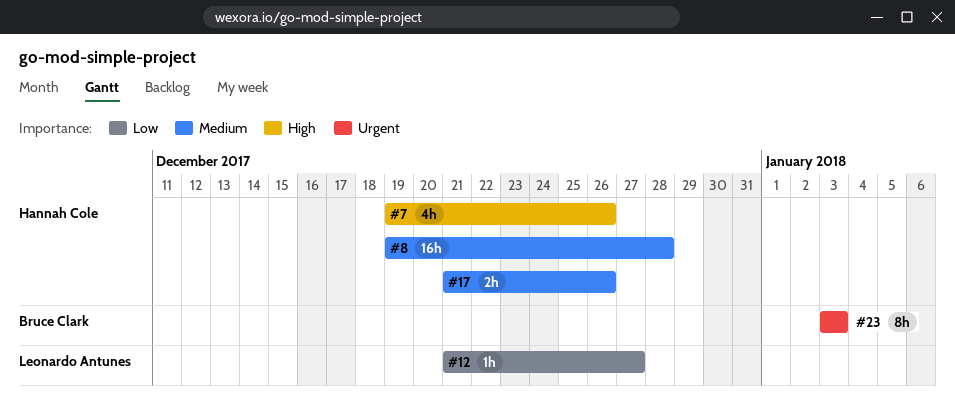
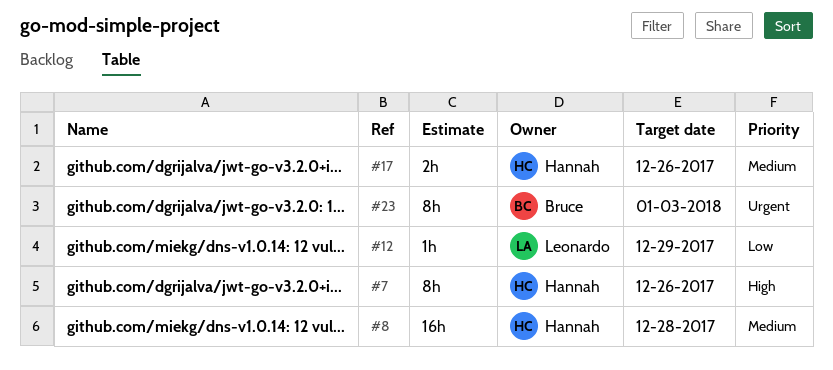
#7, estimate: 4h -> 8h
#12, due: Dec 27 -> Dec 29

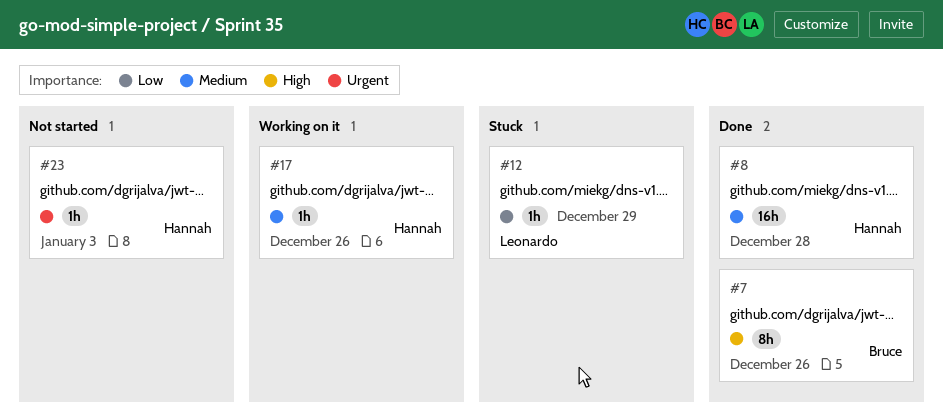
#7, owner: Hannah -> Bruce
#17, estimate: 2h -> 1h
#23, owner: Bruce -> Hannah
#23, estimate: 8h -> 1h

